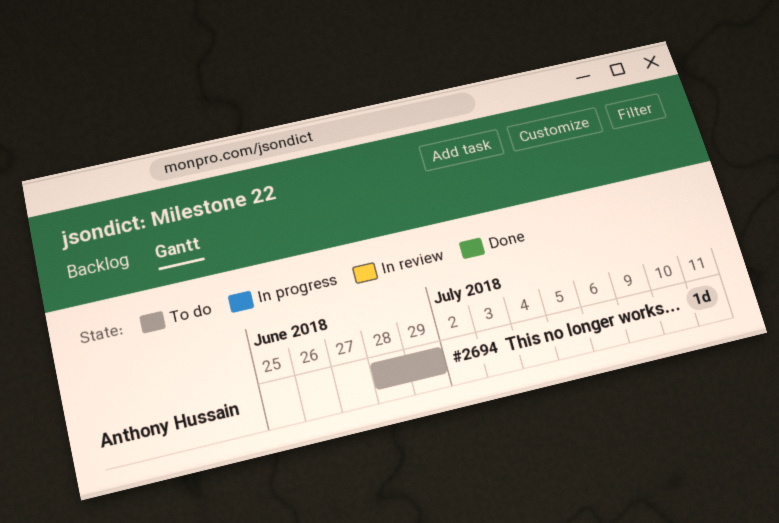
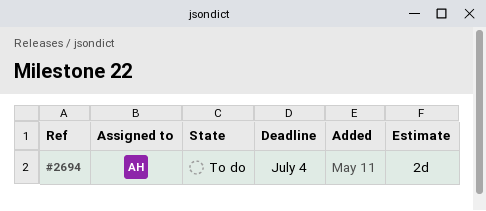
#2694, estimate: 1d -> 2d
#2694, due: Jun 29 -> Jul 4

